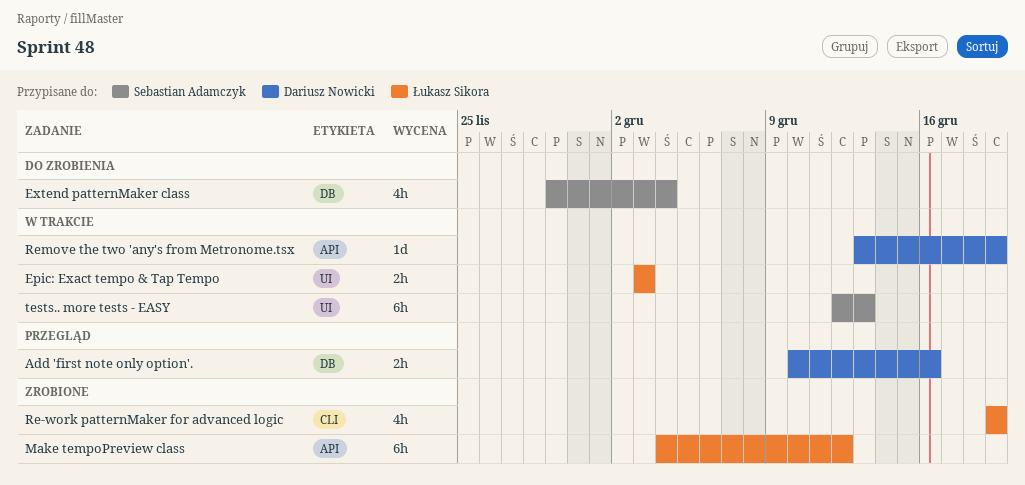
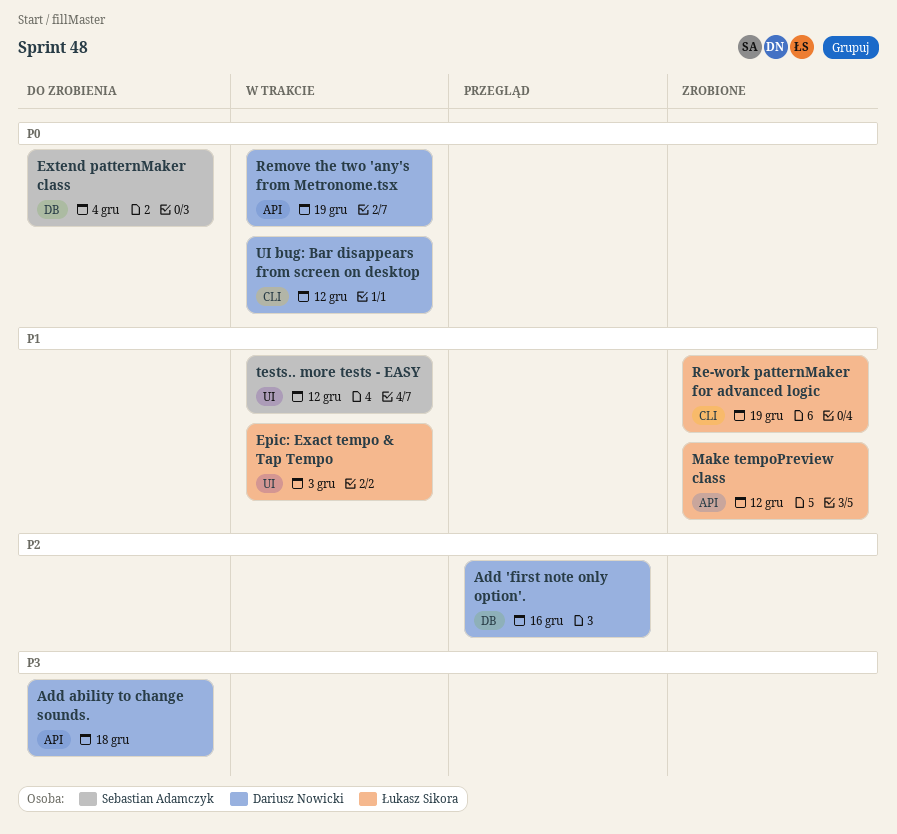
Add ability to change sounds.: none -> present
tests.. more tests - EASY, due: Dec 13 -> Dec 12
UI bug: Bar disappears from screen on desktop: none -> present

